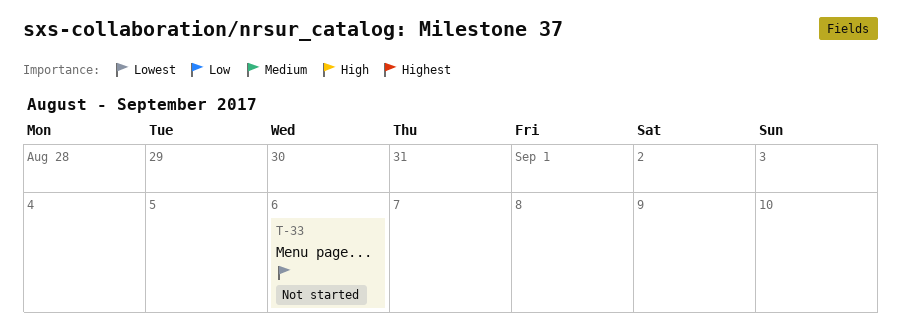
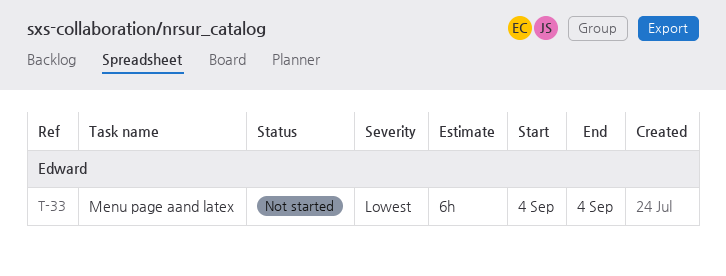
T-33, due: Sep 6 -> Sep 4

